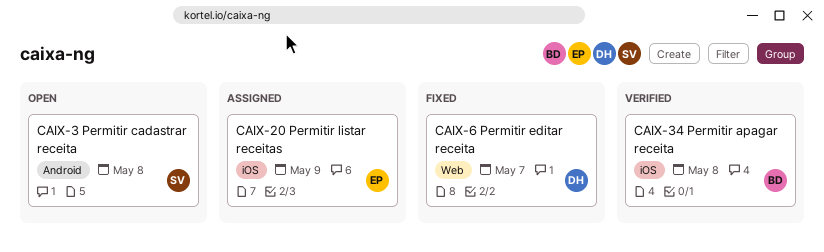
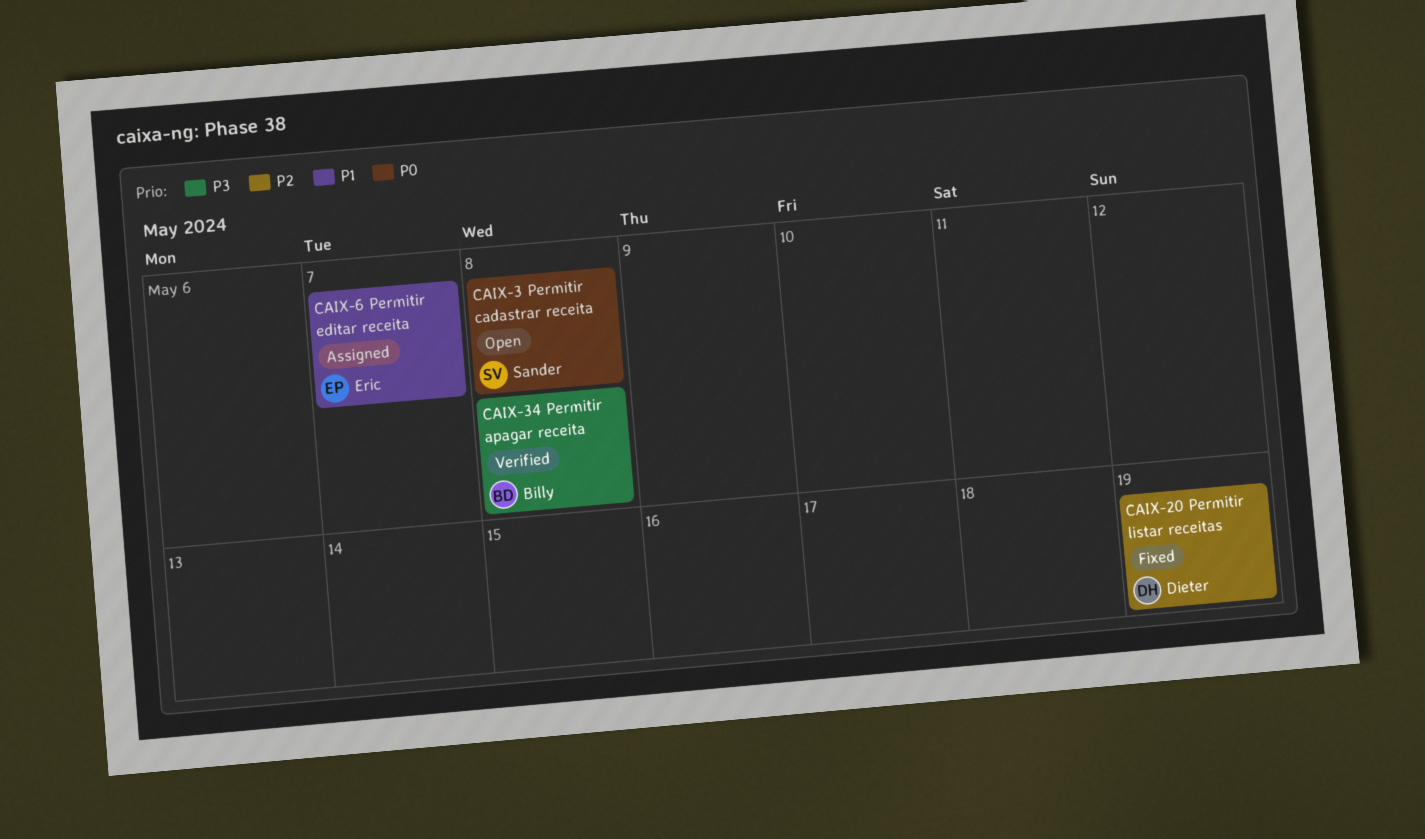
CAIX-6, status: Fixed -> Assigned
CAIX-6, owner: Dieter -> Eric
CAIX-20, status: Assigned -> Fixed
CAIX-20, owner: Eric -> Dieter
CAIX-20, due: May 9 -> May 19

